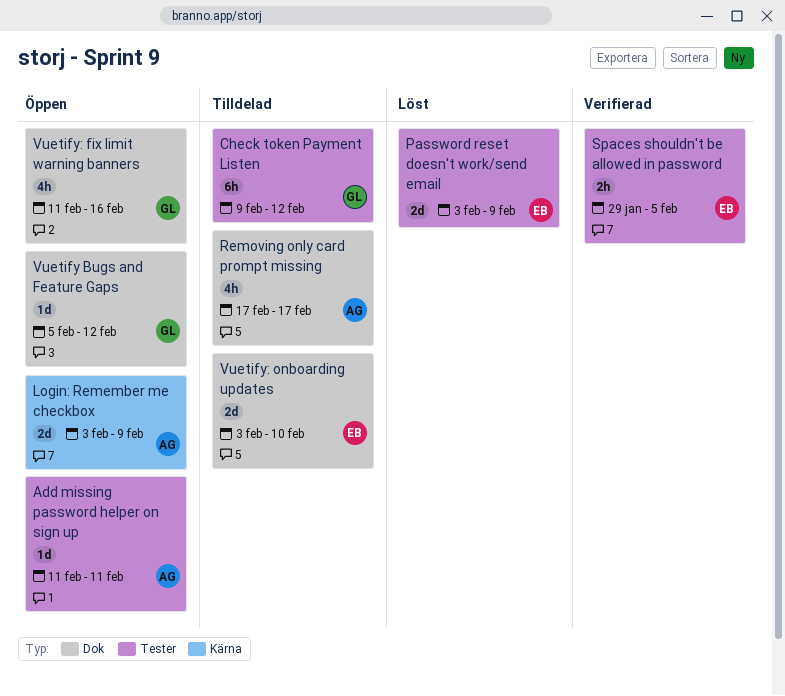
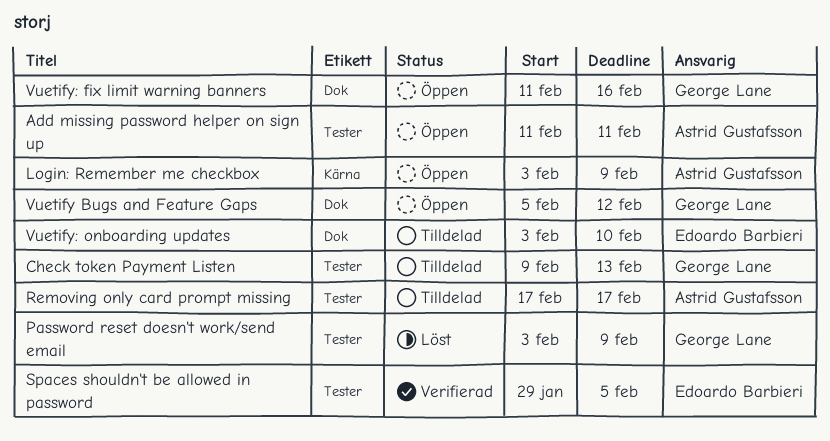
Check token Payment Listen, due: Feb 12 -> Feb 13
Password reset doesn't work/send email, owner: Edoardo Barbieri -> George Lane
Removing only card prompt missing, label: Dok -> Tester

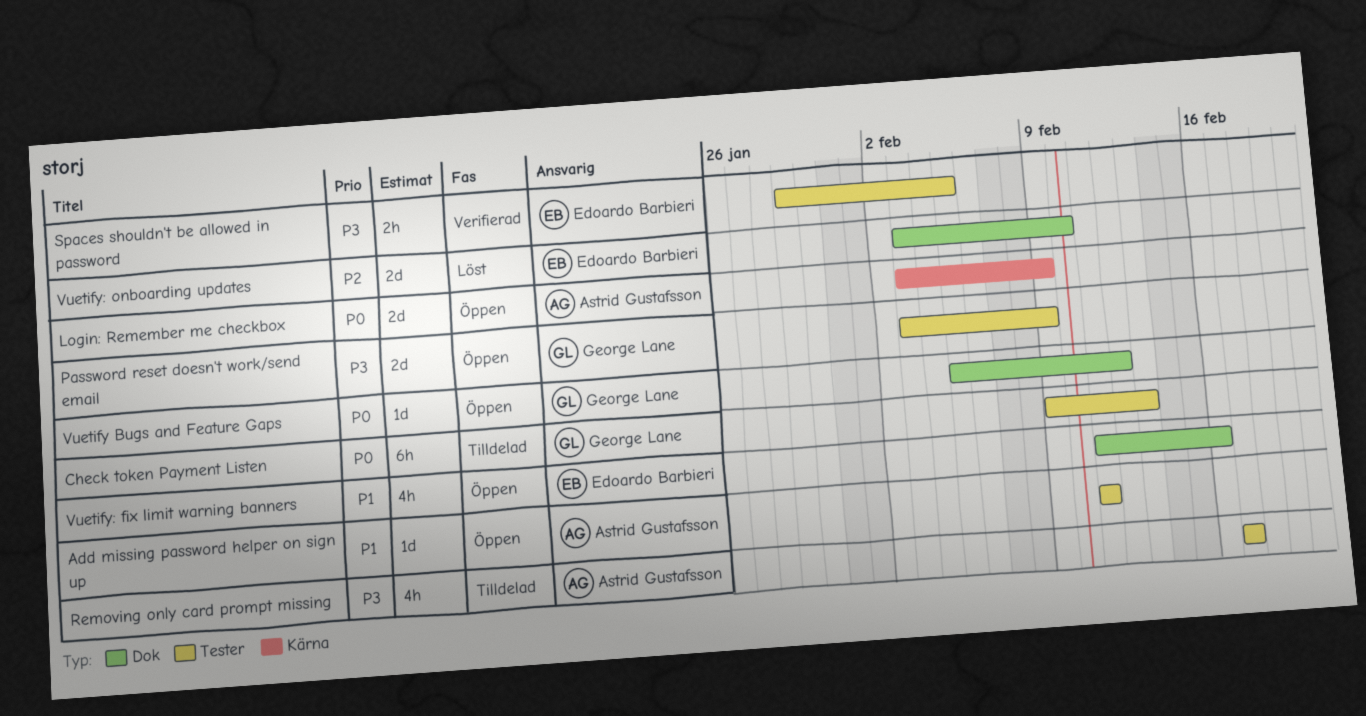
Password reset doesn't work/send email, status: Löst -> Öppen
Vuetify: fix limit warning banners, owner: George Lane -> Edoardo Barbieri
Vuetify: onboarding updates, status: Tilldelad -> Löst

